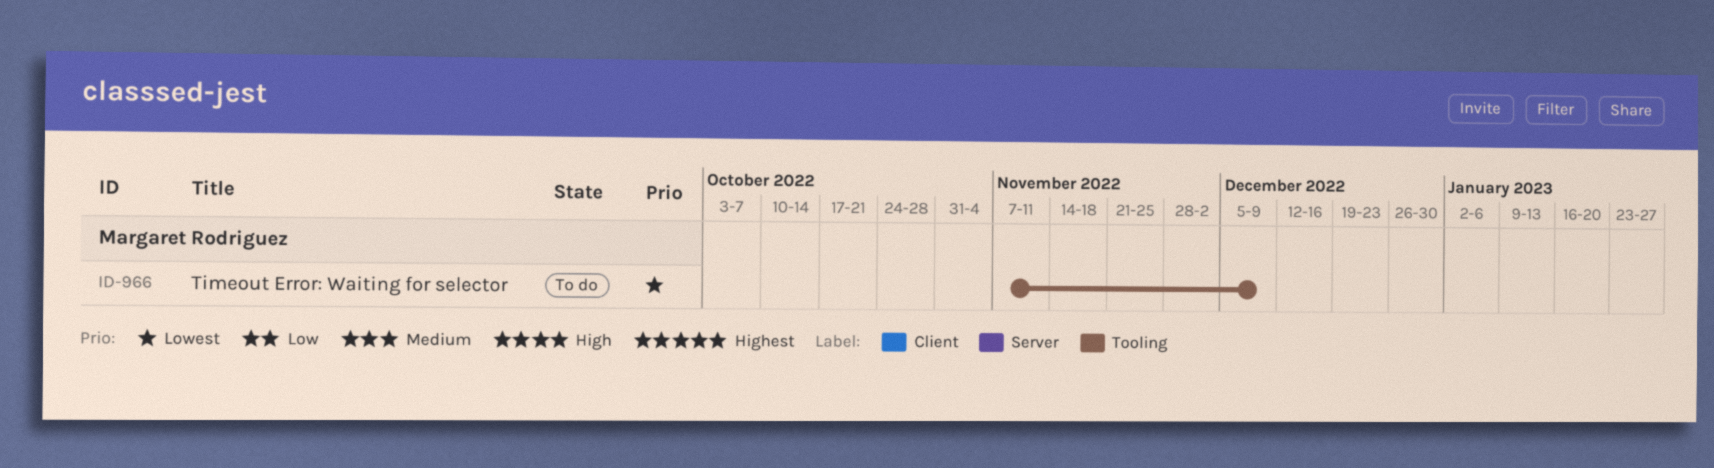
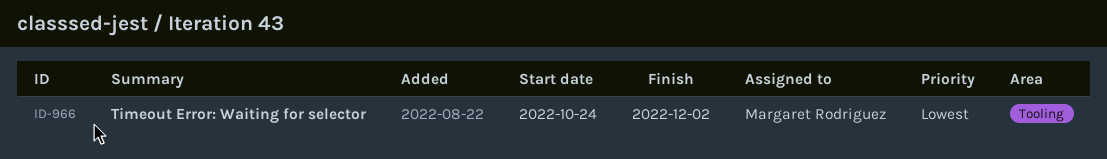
ID-966, start: Nov 7 -> Oct 24
ID-966, due: Dec 9 -> Dec 2

